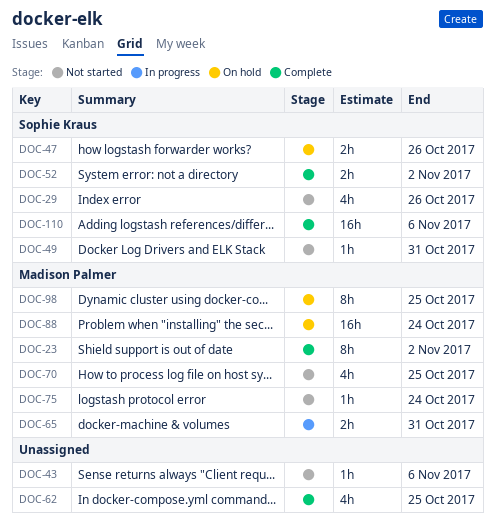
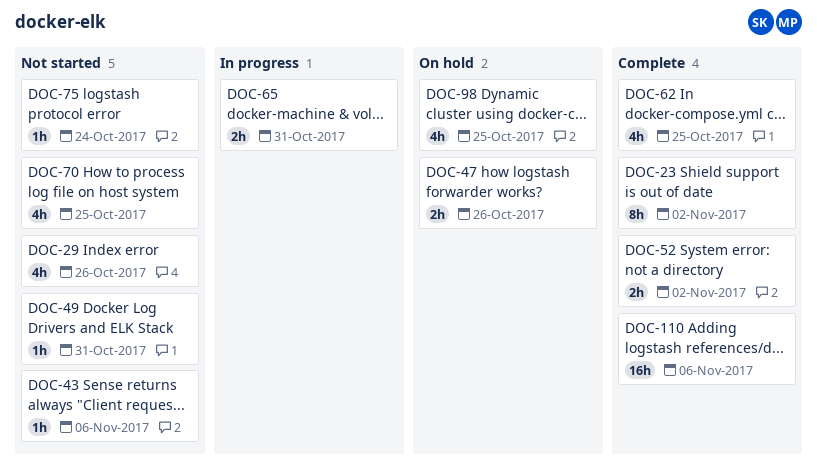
DOC-88: present -> none
DOC-98, estimate: 8h -> 4h

